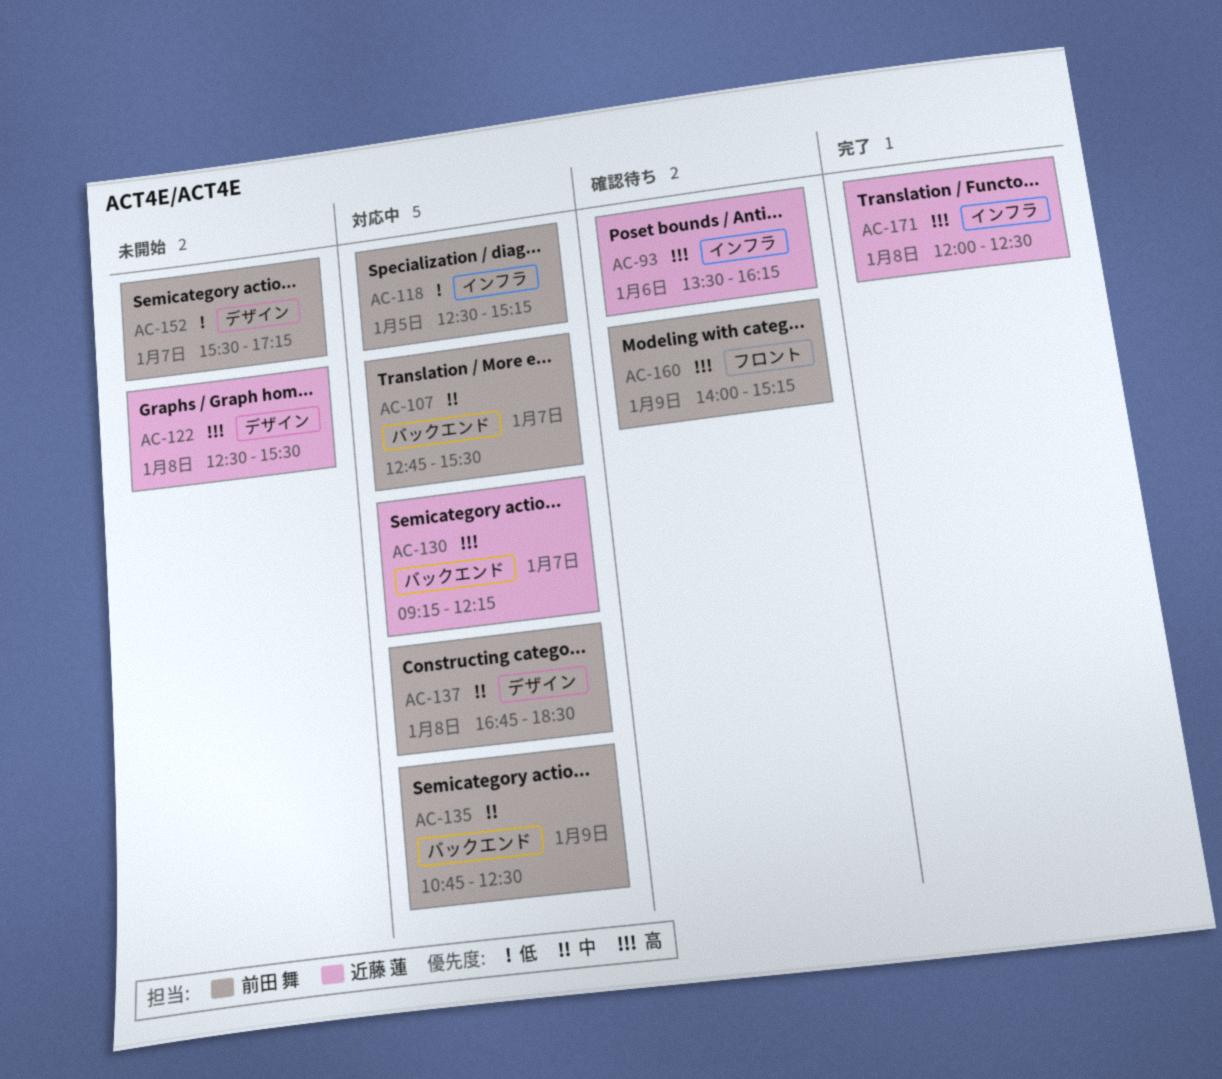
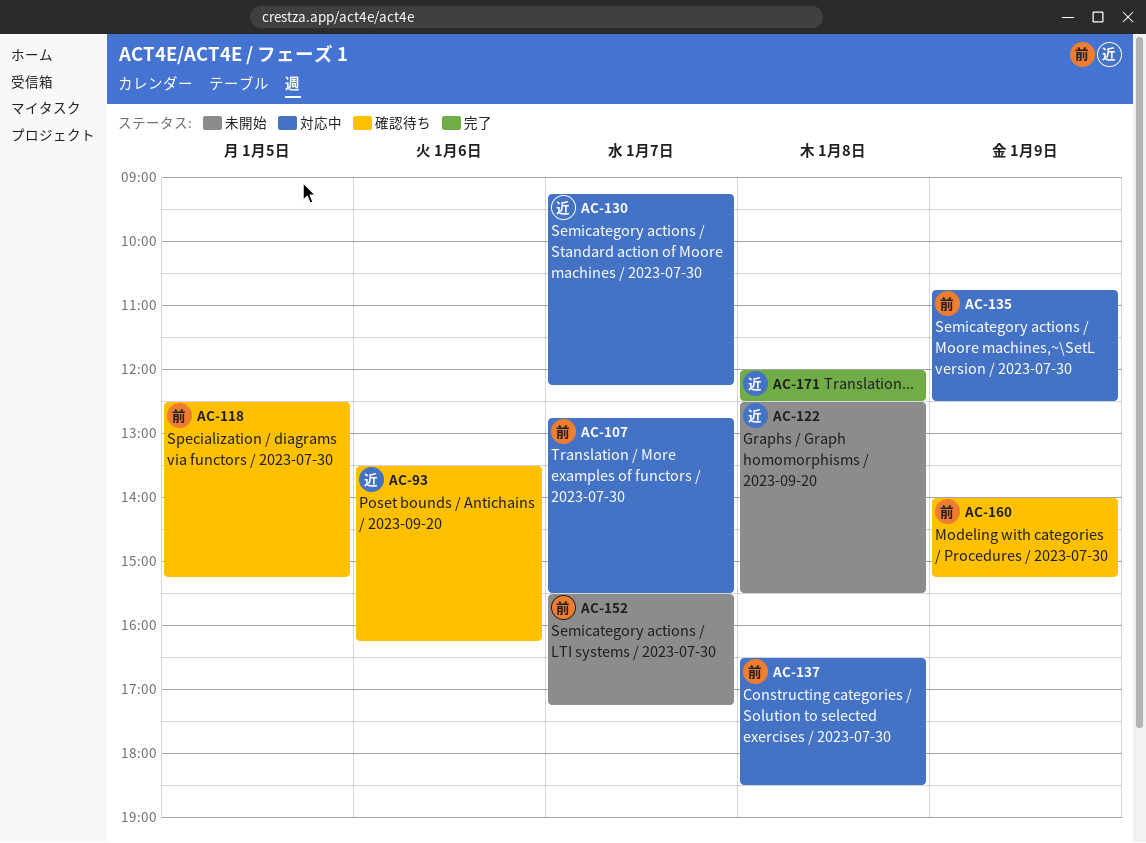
AC-118, status: 対応中 -> 確認待ち
AC-137, begins: 16:45 -> 16:30

